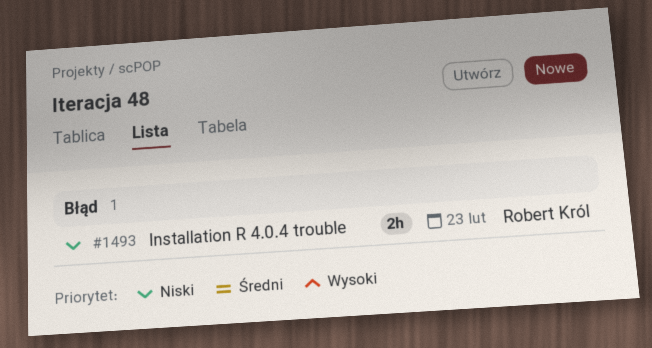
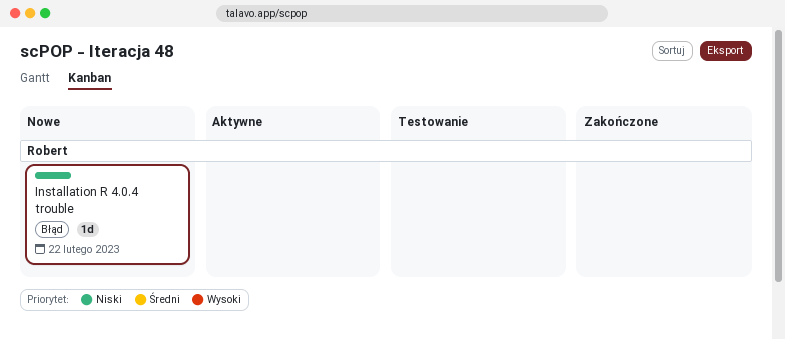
Installation R 4.0.4 trouble, estimate: 2h -> 1d
Installation R 4.0.4 trouble, due: Feb 23 -> Feb 22

